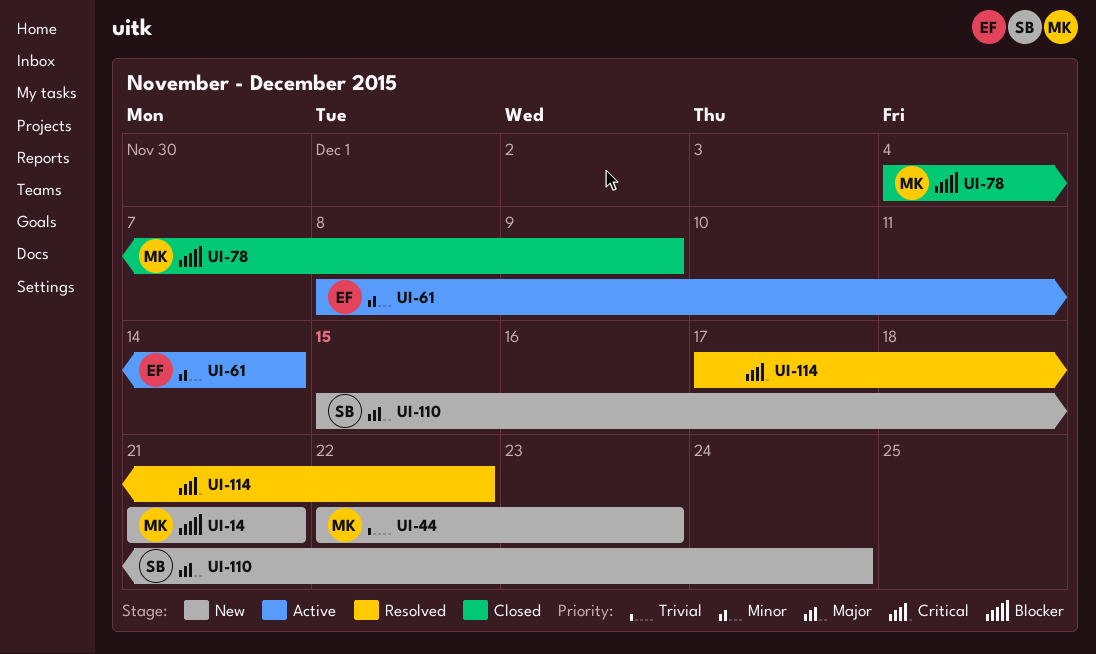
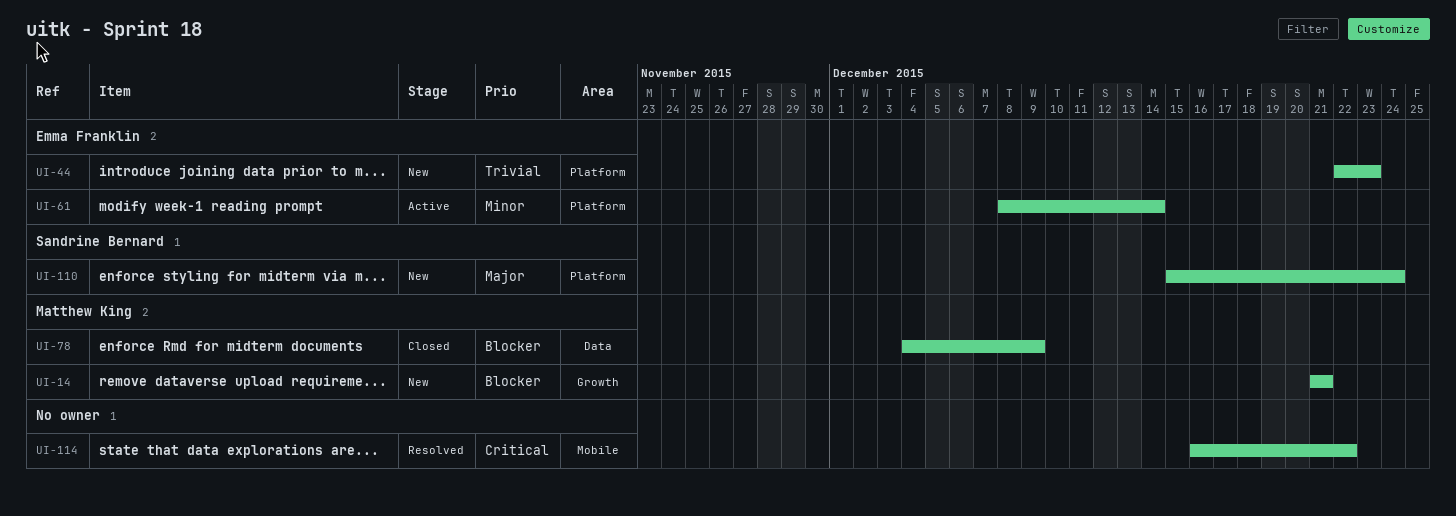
UI-44, owner: Matthew King -> Emma Franklin
UI-114, start: Dec 17 -> Dec 16

